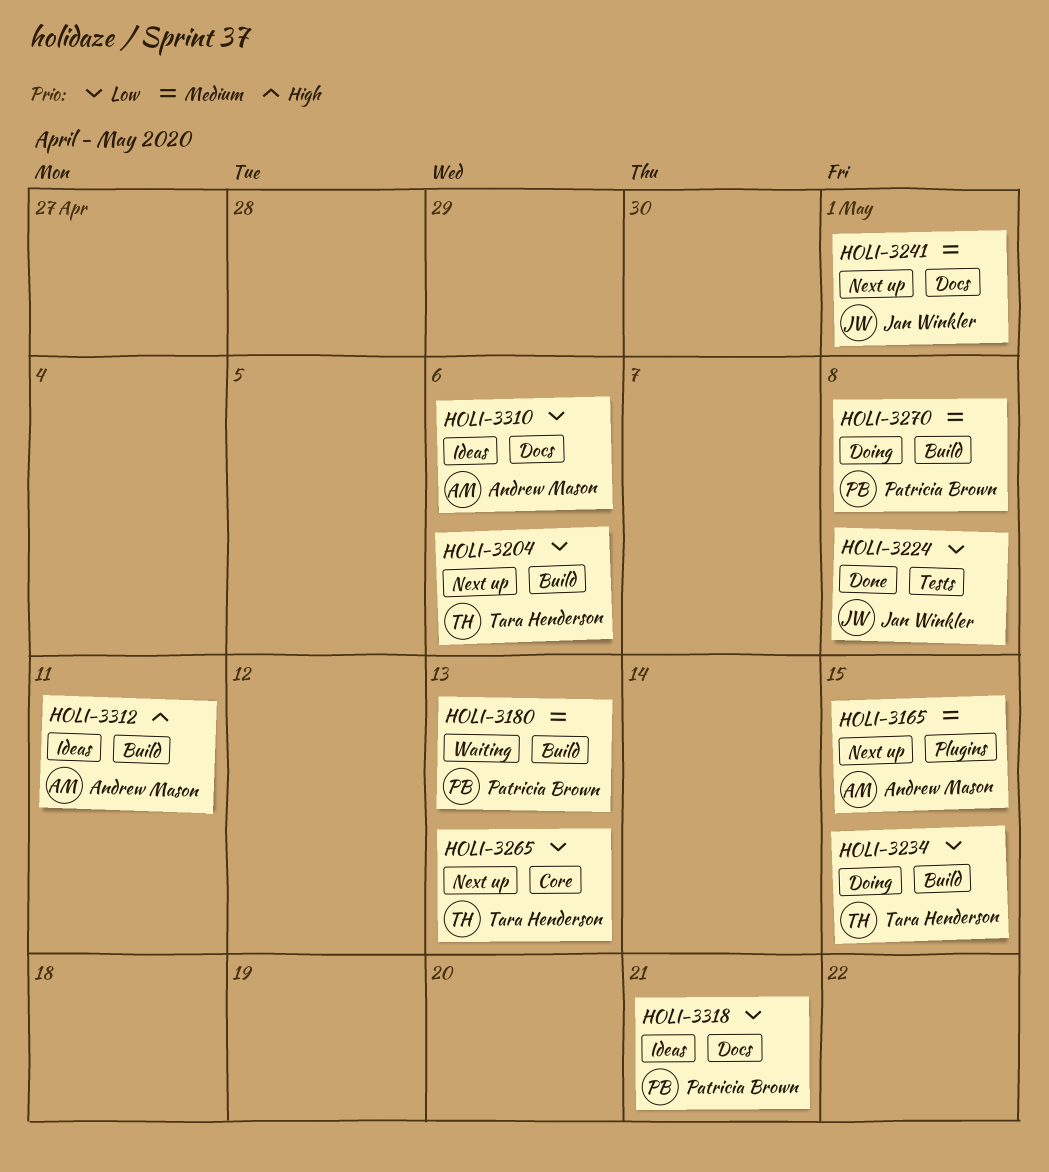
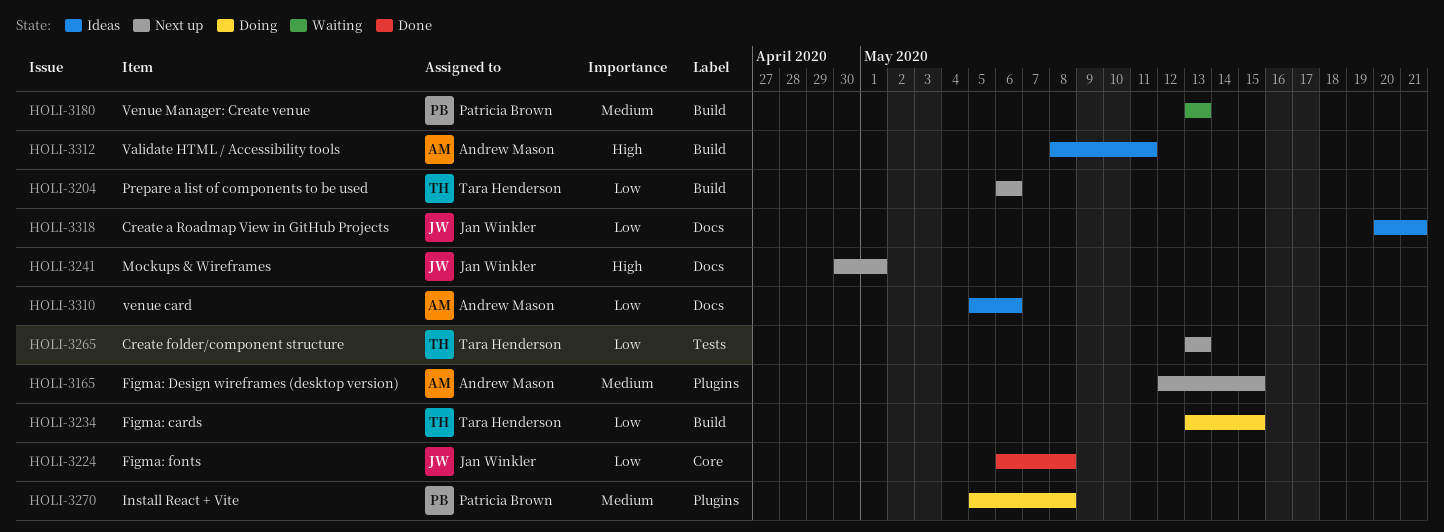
HOLI-3224, label: Tests -> Core
HOLI-3241, priority: Medium -> High
HOLI-3265, label: Core -> Tests
HOLI-3270, label: Build -> Plugins
HOLI-3318, owner: Patricia Brown -> Jan Winkler

